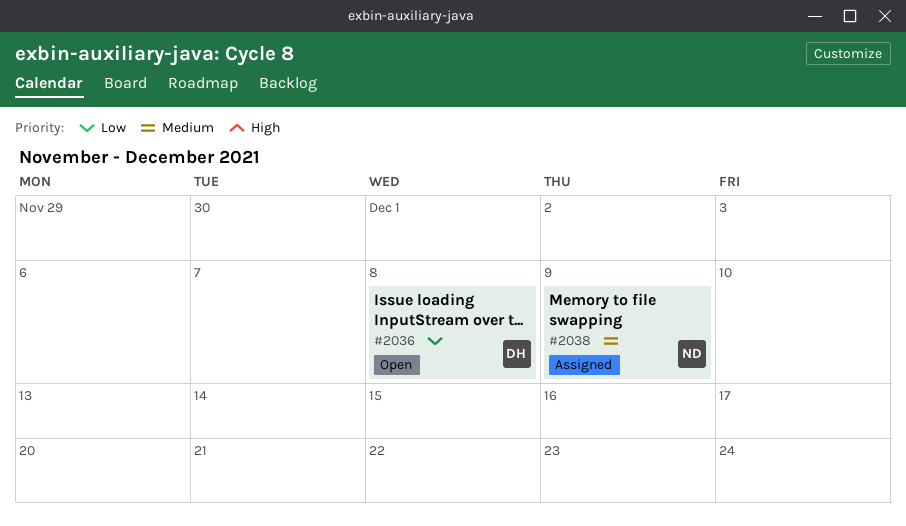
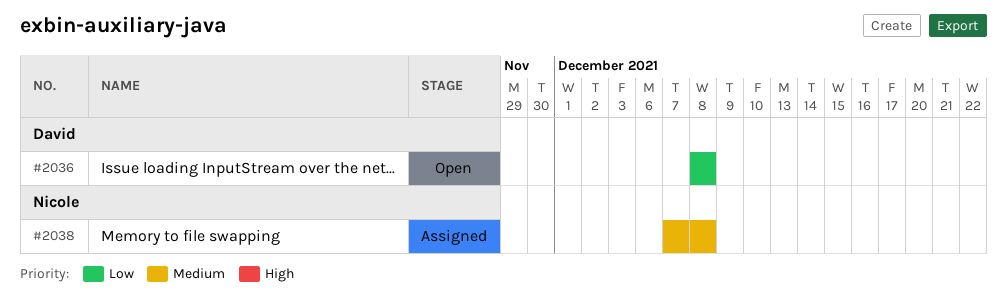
#2038, due: Dec 9 -> Dec 8

